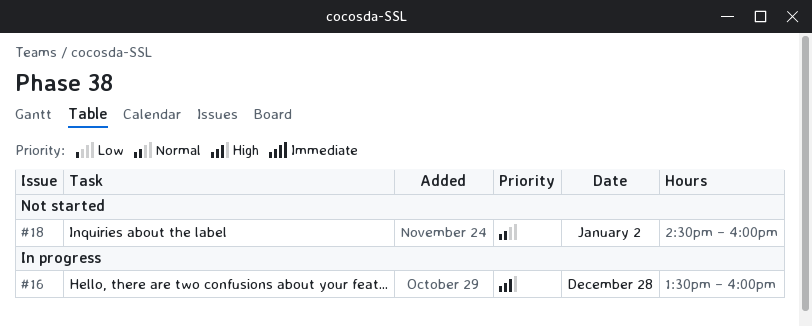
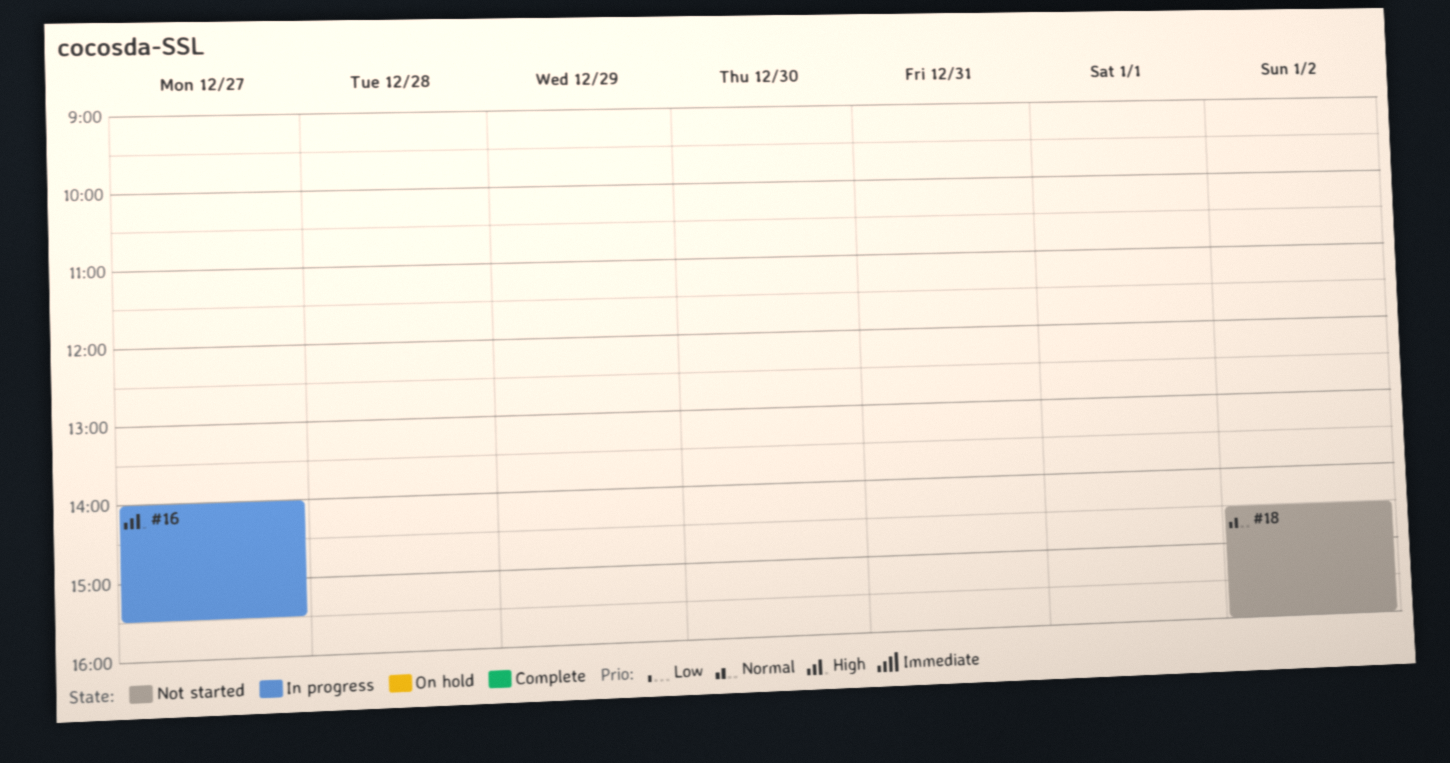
#16, day: Dec 28 -> Dec 27
#16, begins: 13:30 -> 14:00
#16, ends: 16:00 -> 15:30

